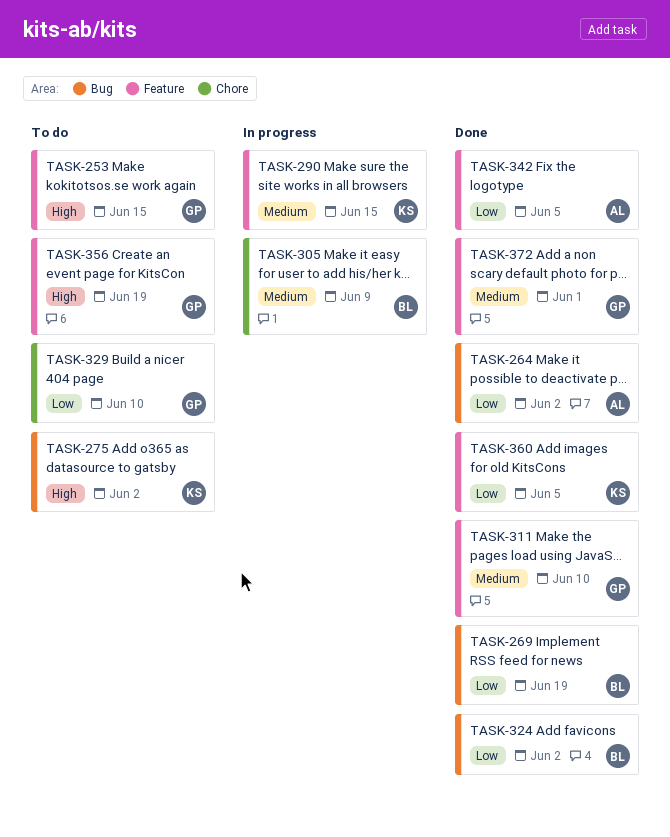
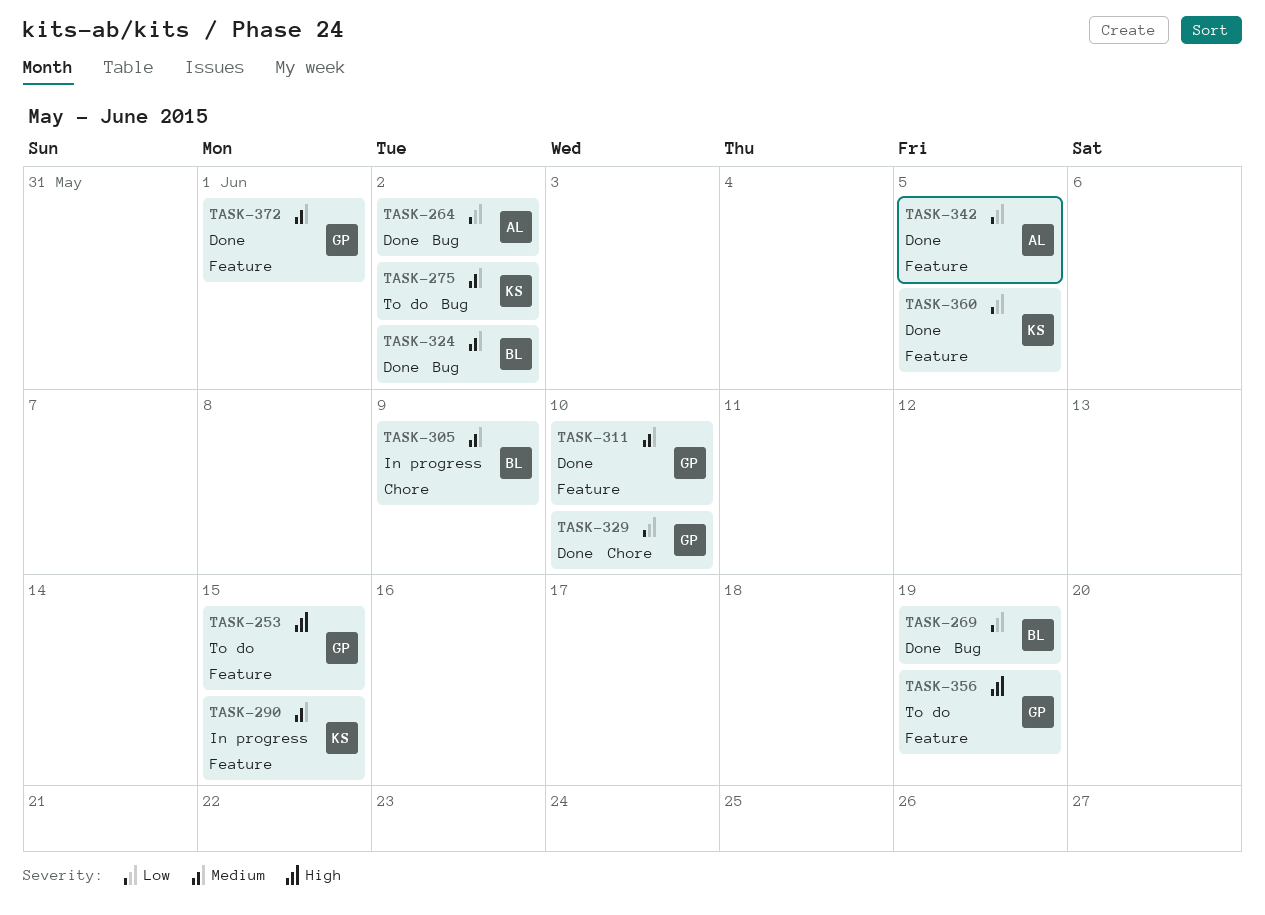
TASK-275, priority: High -> Medium
TASK-324, priority: Low -> Medium
TASK-329, status: To do -> Done

